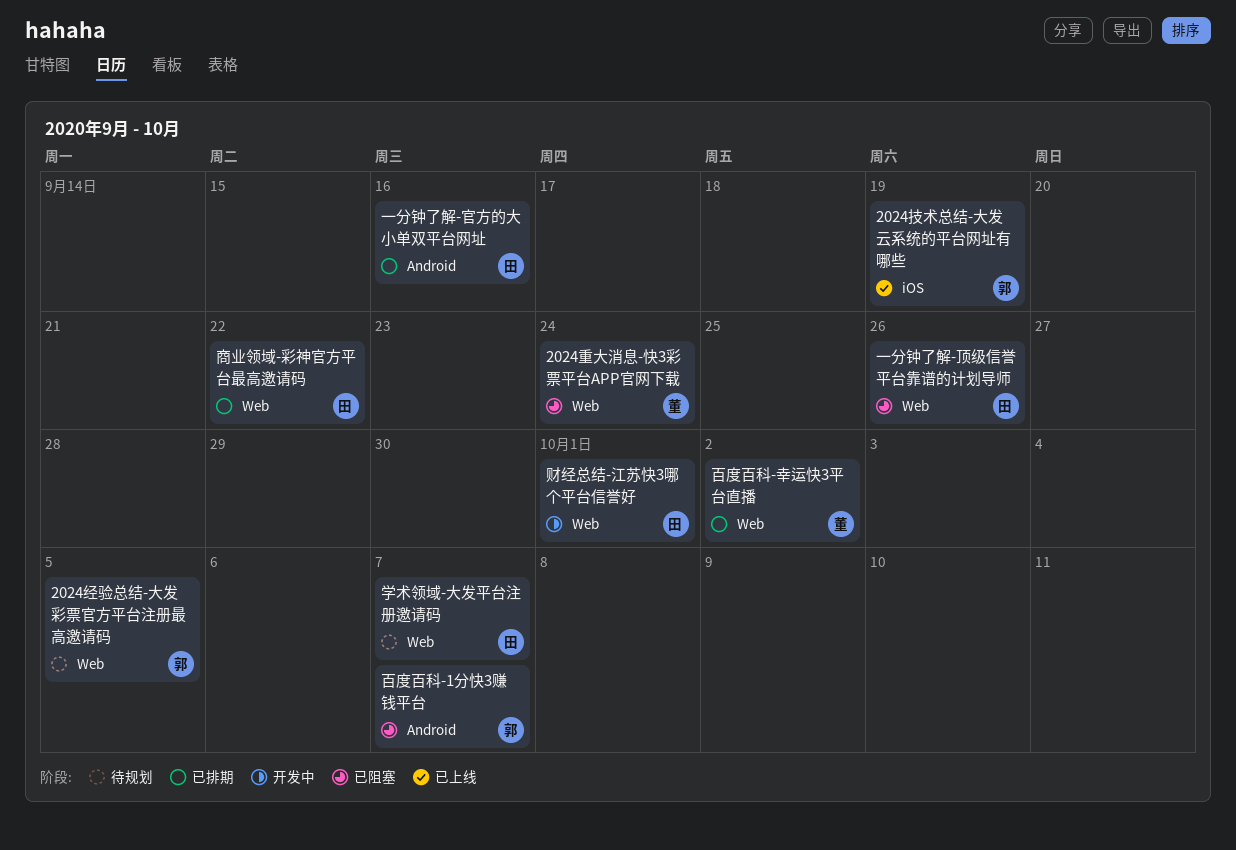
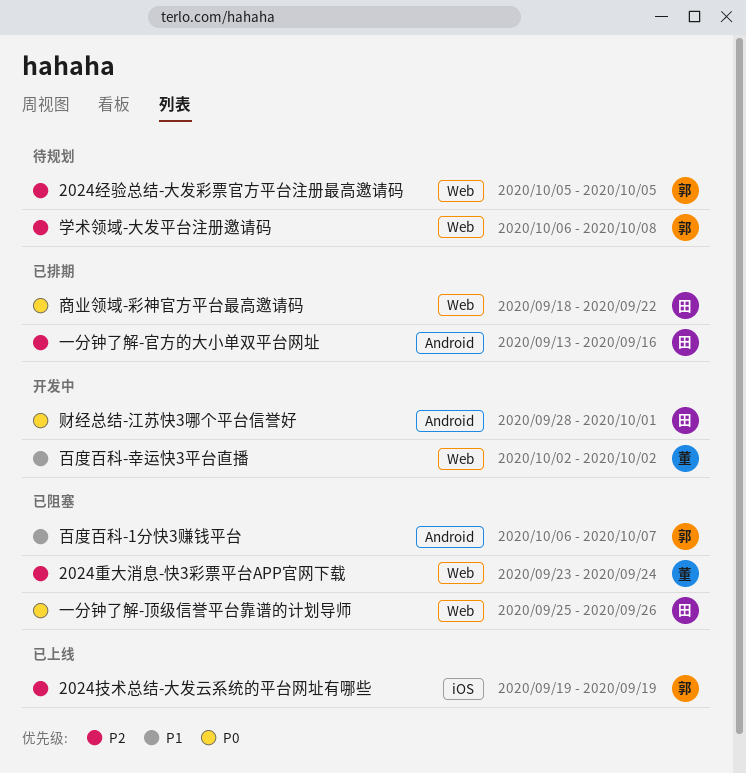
学术领域-大发平台注册邀请码, owner: 田 -> 郭
学术领域-大发平台注册邀请码, due: Oct 7 -> Oct 8
百度百科-幸运快3平台直播, status: 已排期 -> 开发中
财经总结-江苏快3哪个平台信誉好, label: Web -> Android

